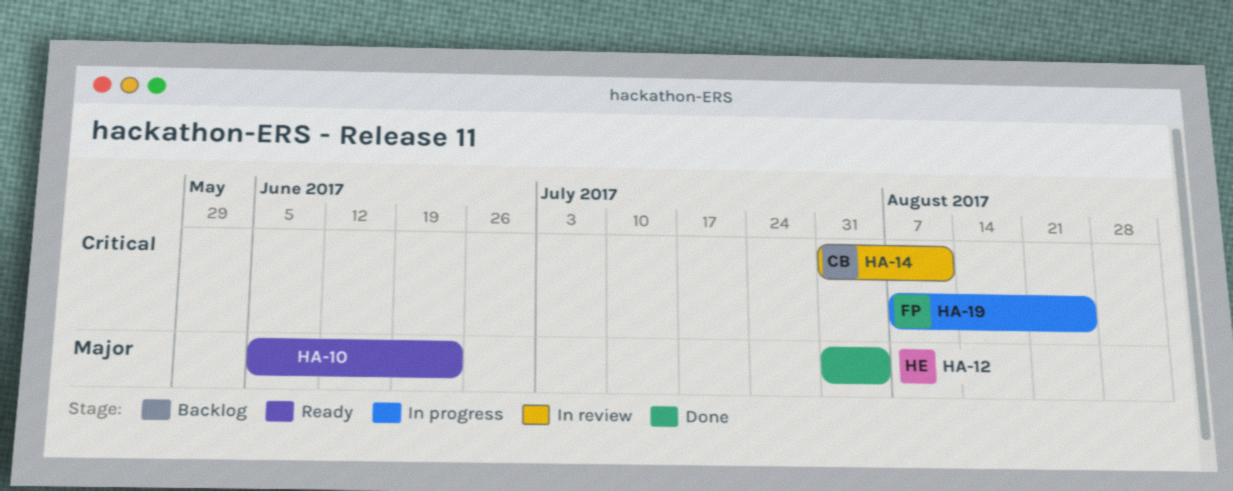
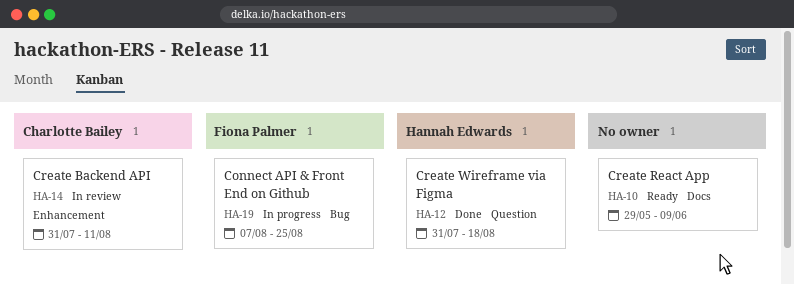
HA-10, start: Jun 5 -> May 29
HA-10, due: Jun 23 -> Jun 9
HA-12, due: Aug 4 -> Aug 18

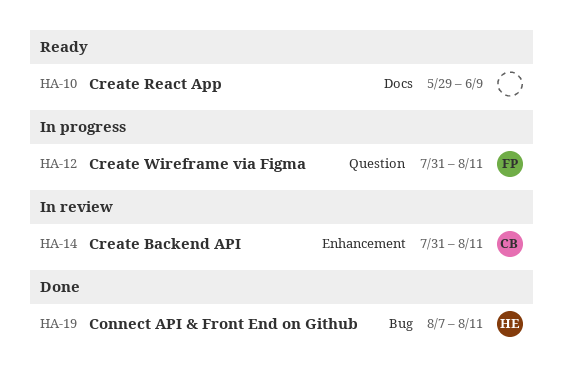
HA-12, status: Done -> In progress
HA-12, owner: Hannah Edwards -> Fiona Palmer
HA-12, due: Aug 18 -> Aug 11
HA-19, status: In progress -> Done
HA-19, owner: Fiona Palmer -> Hannah Edwards
HA-19, due: Aug 25 -> Aug 11

